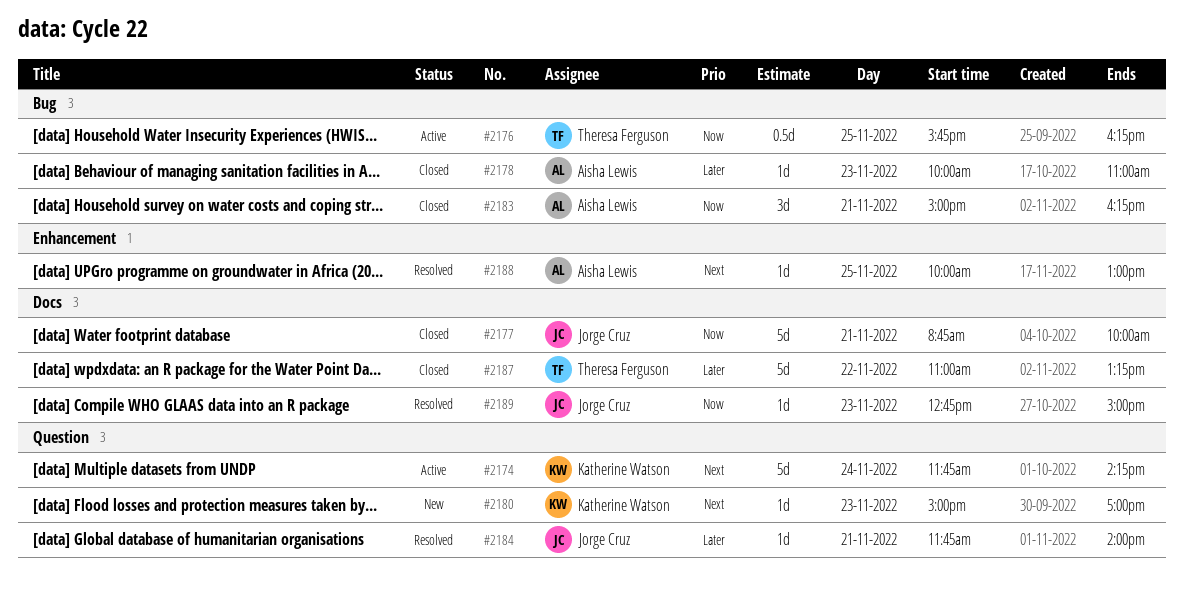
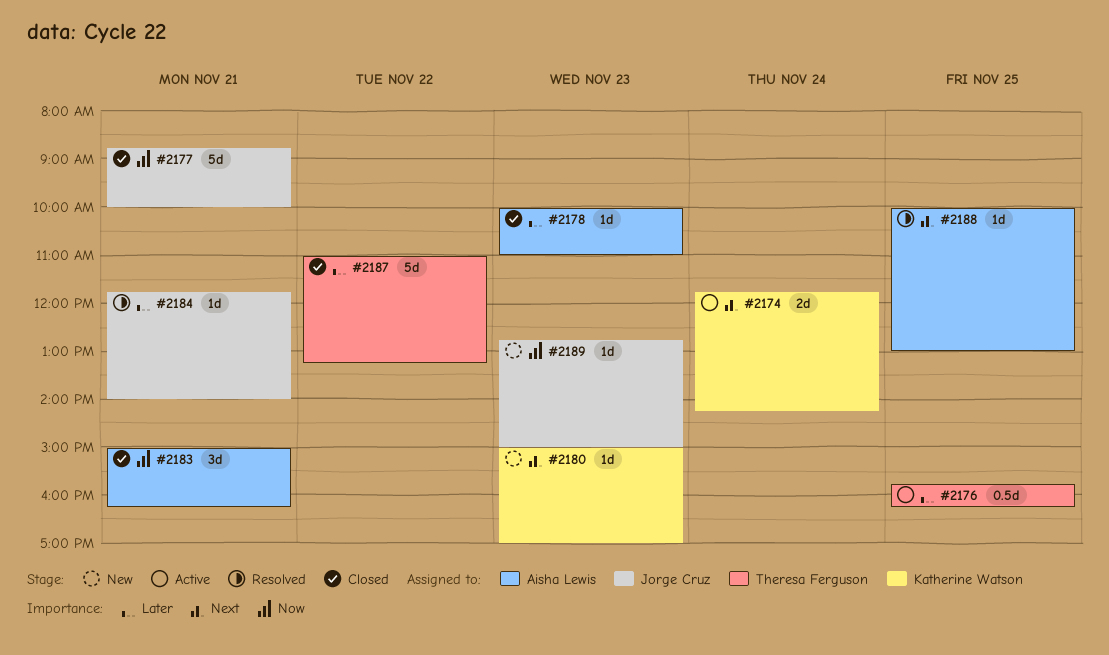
#2174, estimate: 5d -> 2d
#2176, priority: Now -> Later
#2189, status: Resolved -> New

